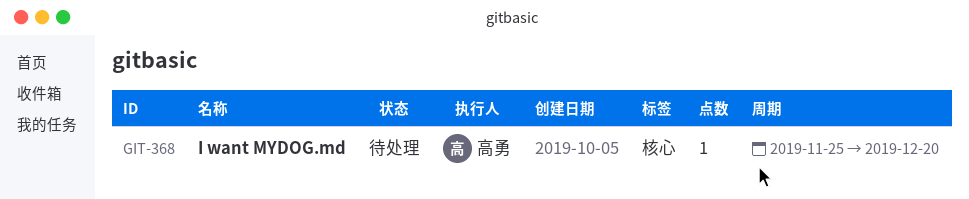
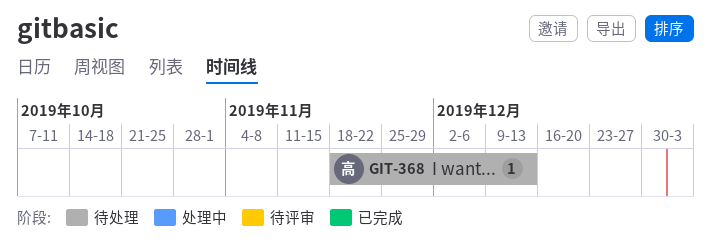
GIT-368, start: Nov 25 -> Nov 18
GIT-368, due: Dec 20 -> Dec 13

